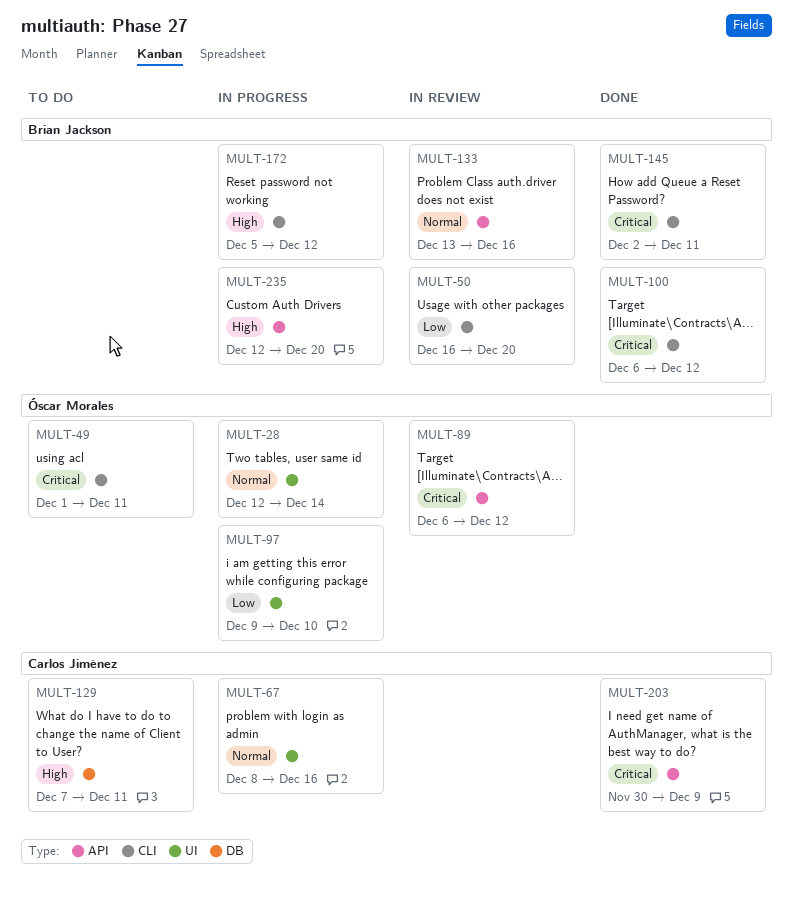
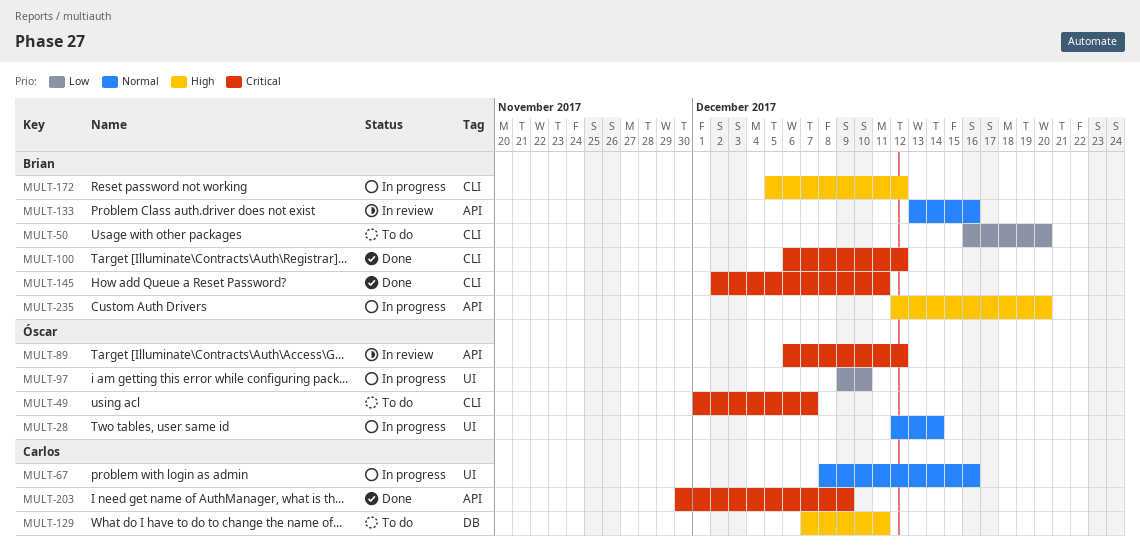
MULT-49, due: Dec 11 -> Dec 7
MULT-50, status: In review -> To do

